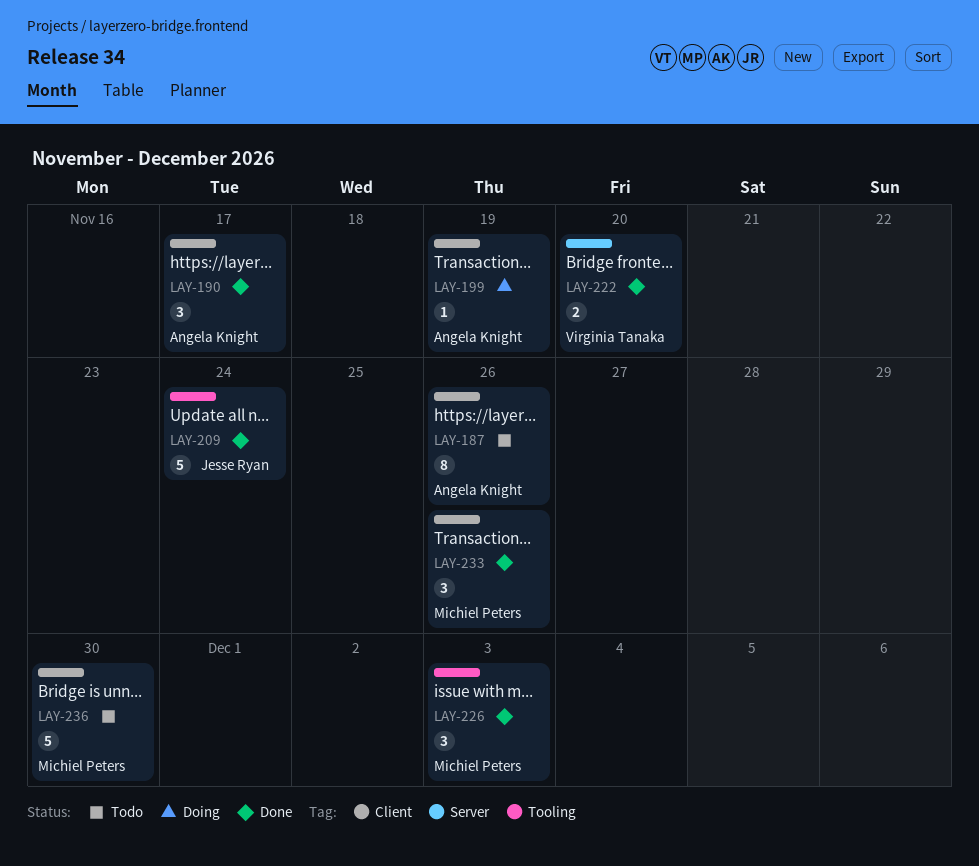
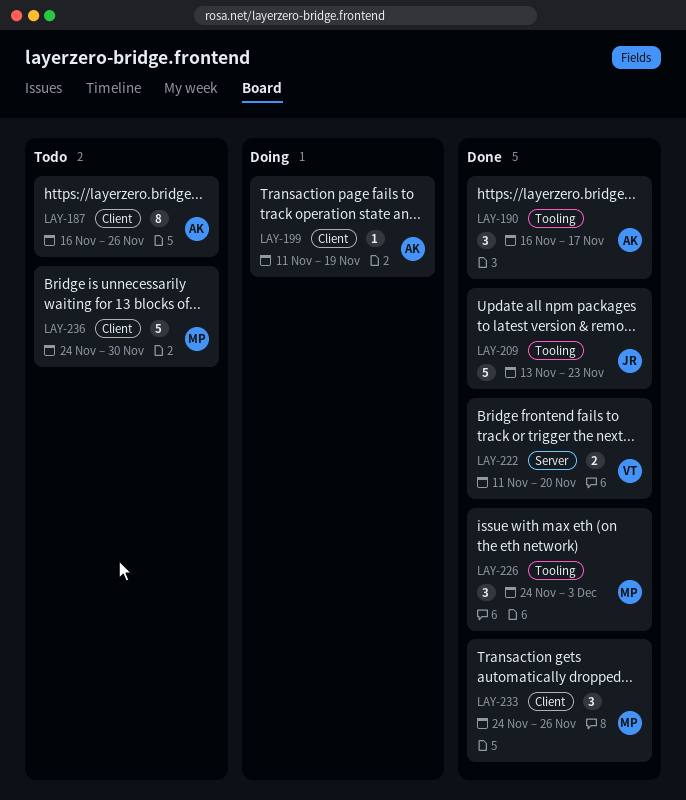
LAY-190, label: Client -> Tooling
LAY-209, due: Nov 24 -> Nov 23

